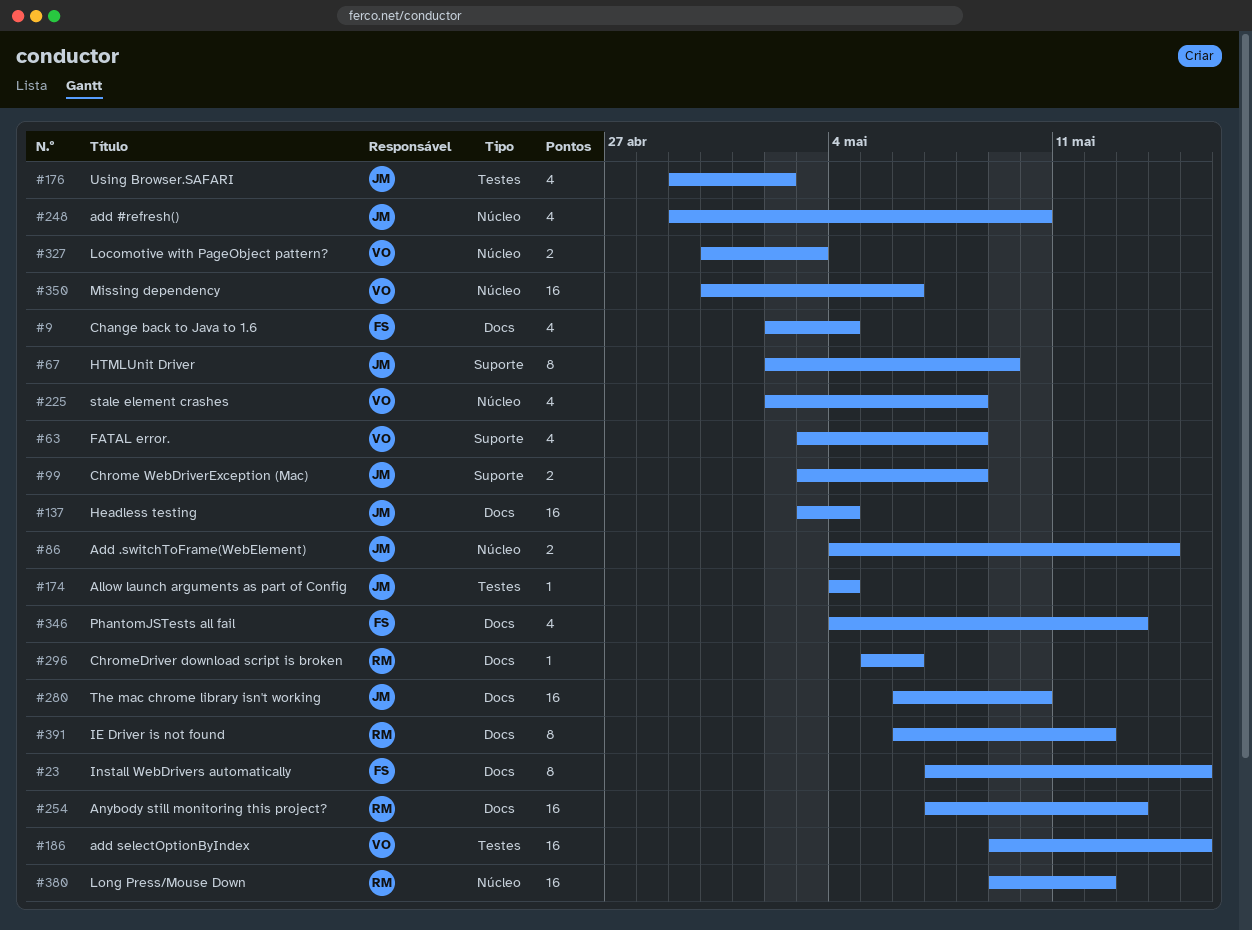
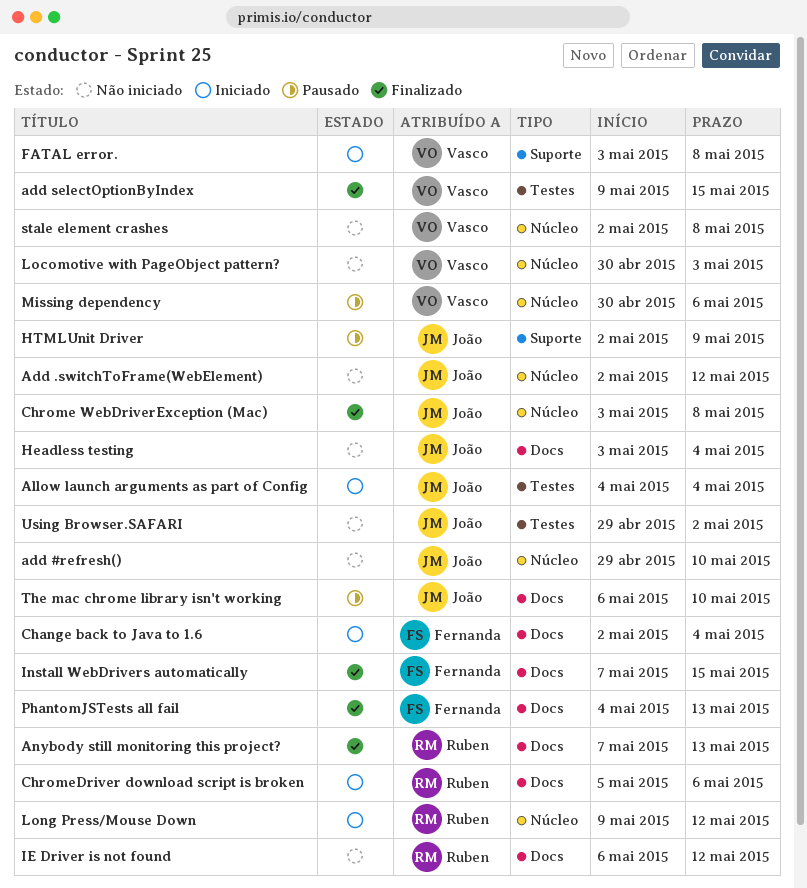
Add .switchToFrame(WebElement), start: May 4 -> May 2
Add .switchToFrame(WebElement), due: May 14 -> May 12
Chrome WebDriverException (Mac), label: Suporte -> Núcleo

